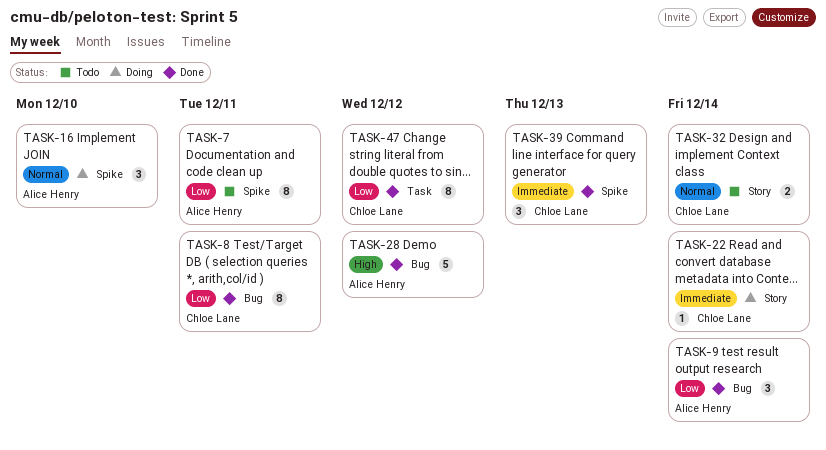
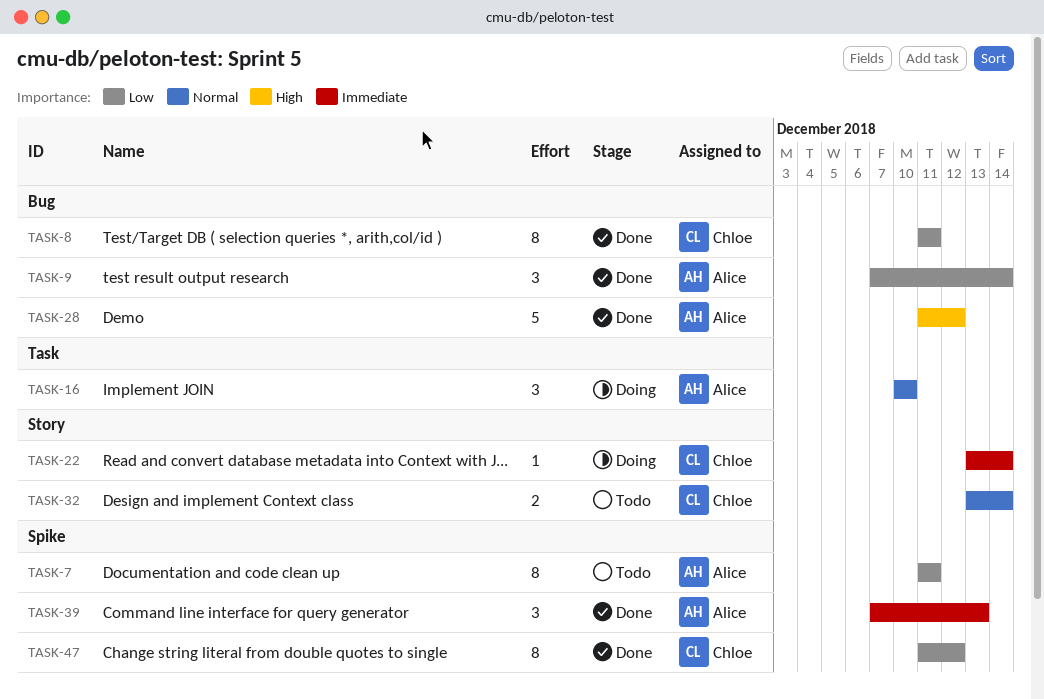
TASK-16, label: Spike -> Task
TASK-39, owner: Chloe Lane -> Alice Henry
TASK-47, label: Task -> Spike

